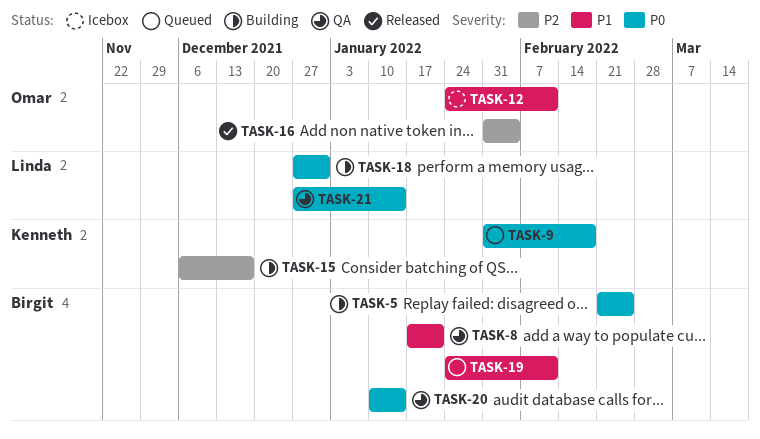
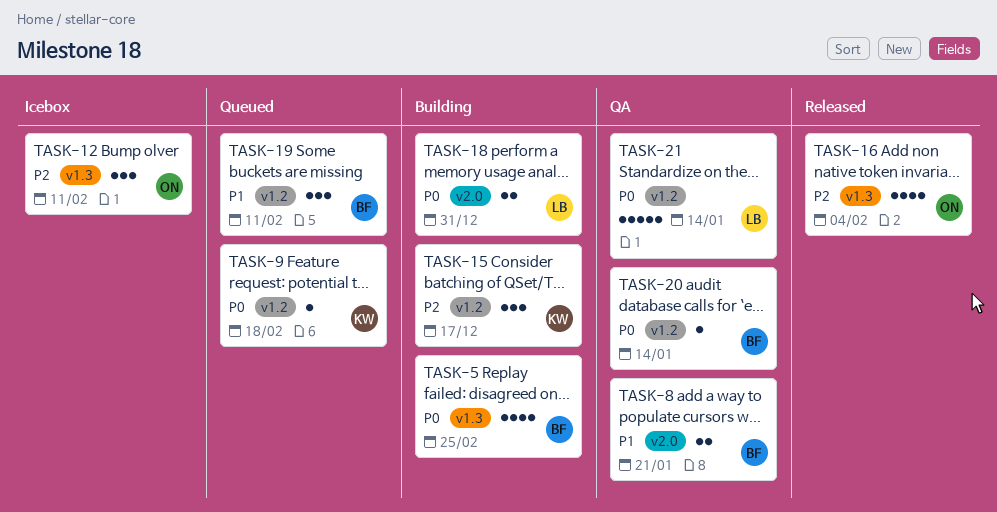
TASK-12, priority: P1 -> P2

